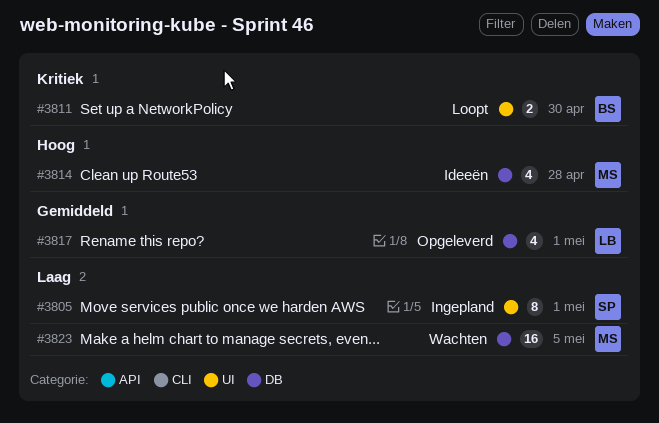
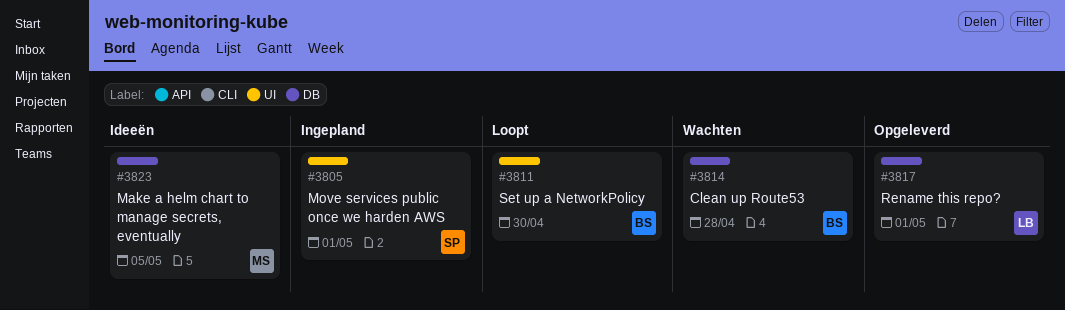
#3814, status: Ideeën -> Wachten
#3814, owner: MS -> BS
#3823, status: Wachten -> Ideeën

